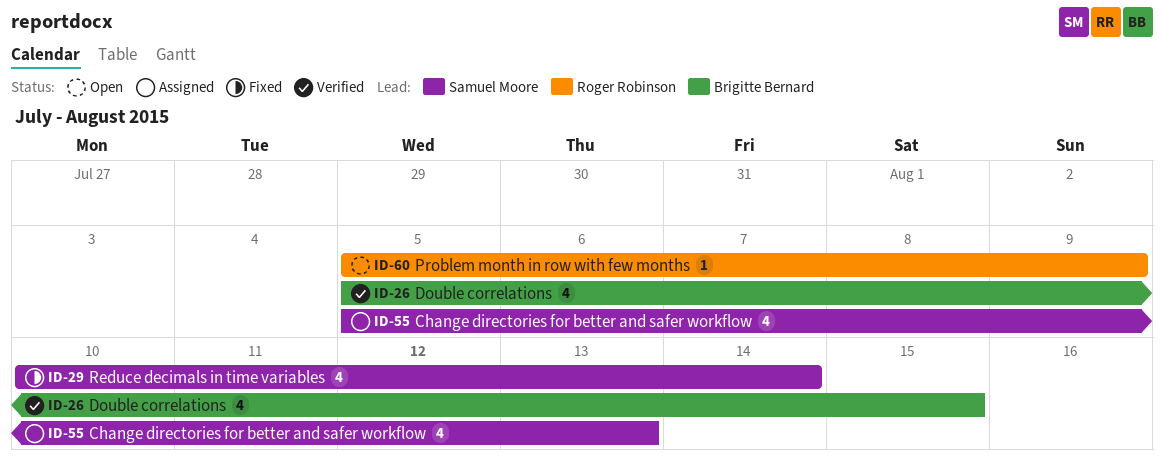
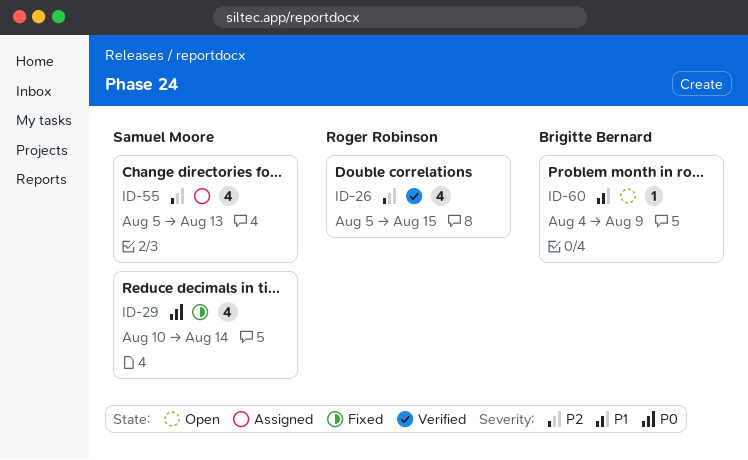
ID-26, owner: Brigitte Bernard -> Roger Robinson
ID-60, owner: Roger Robinson -> Brigitte Bernard
ID-60, start: Aug 5 -> Aug 4

